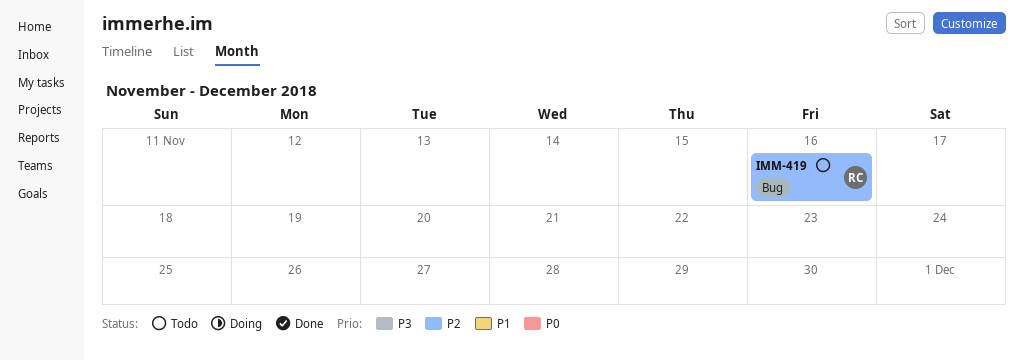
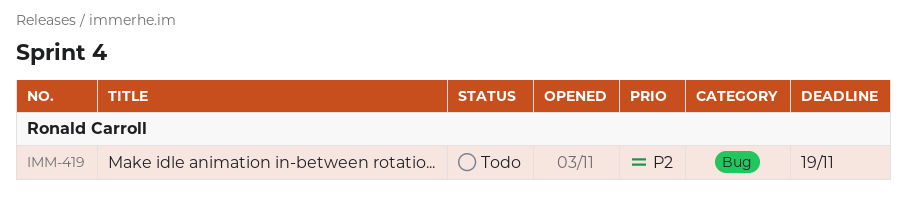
IMM-419, due: Nov 16 -> Nov 19

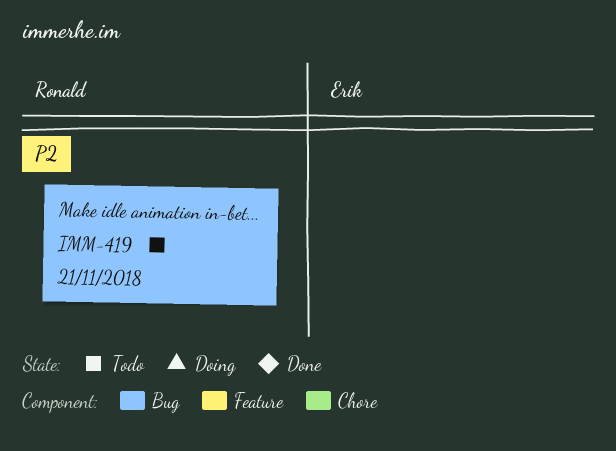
IMM-419, due: Nov 19 -> Nov 21

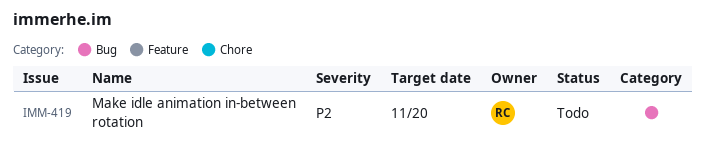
IMM-419, due: Nov 21 -> Nov 20

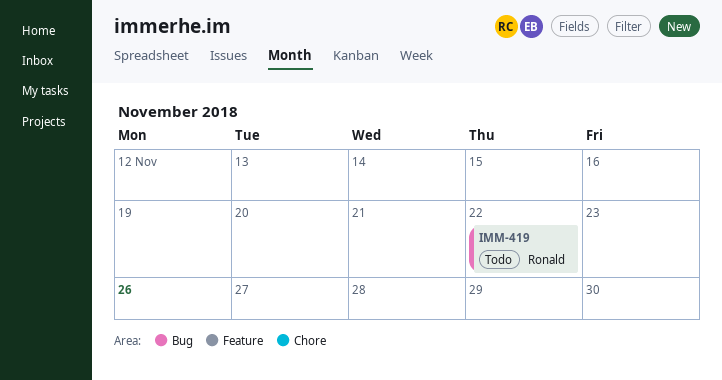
IMM-419, due: Nov 20 -> Nov 22

